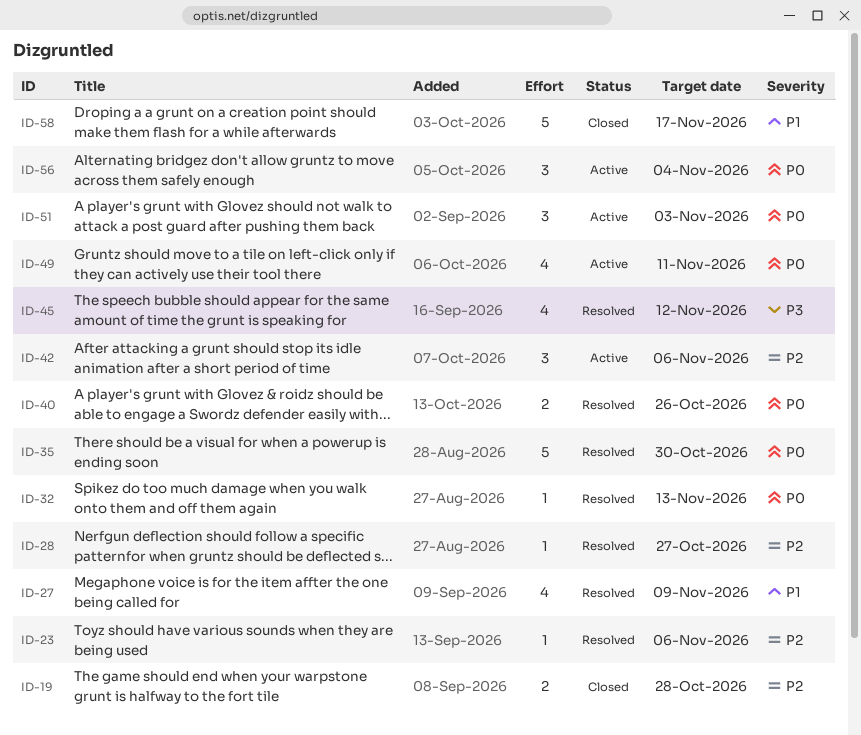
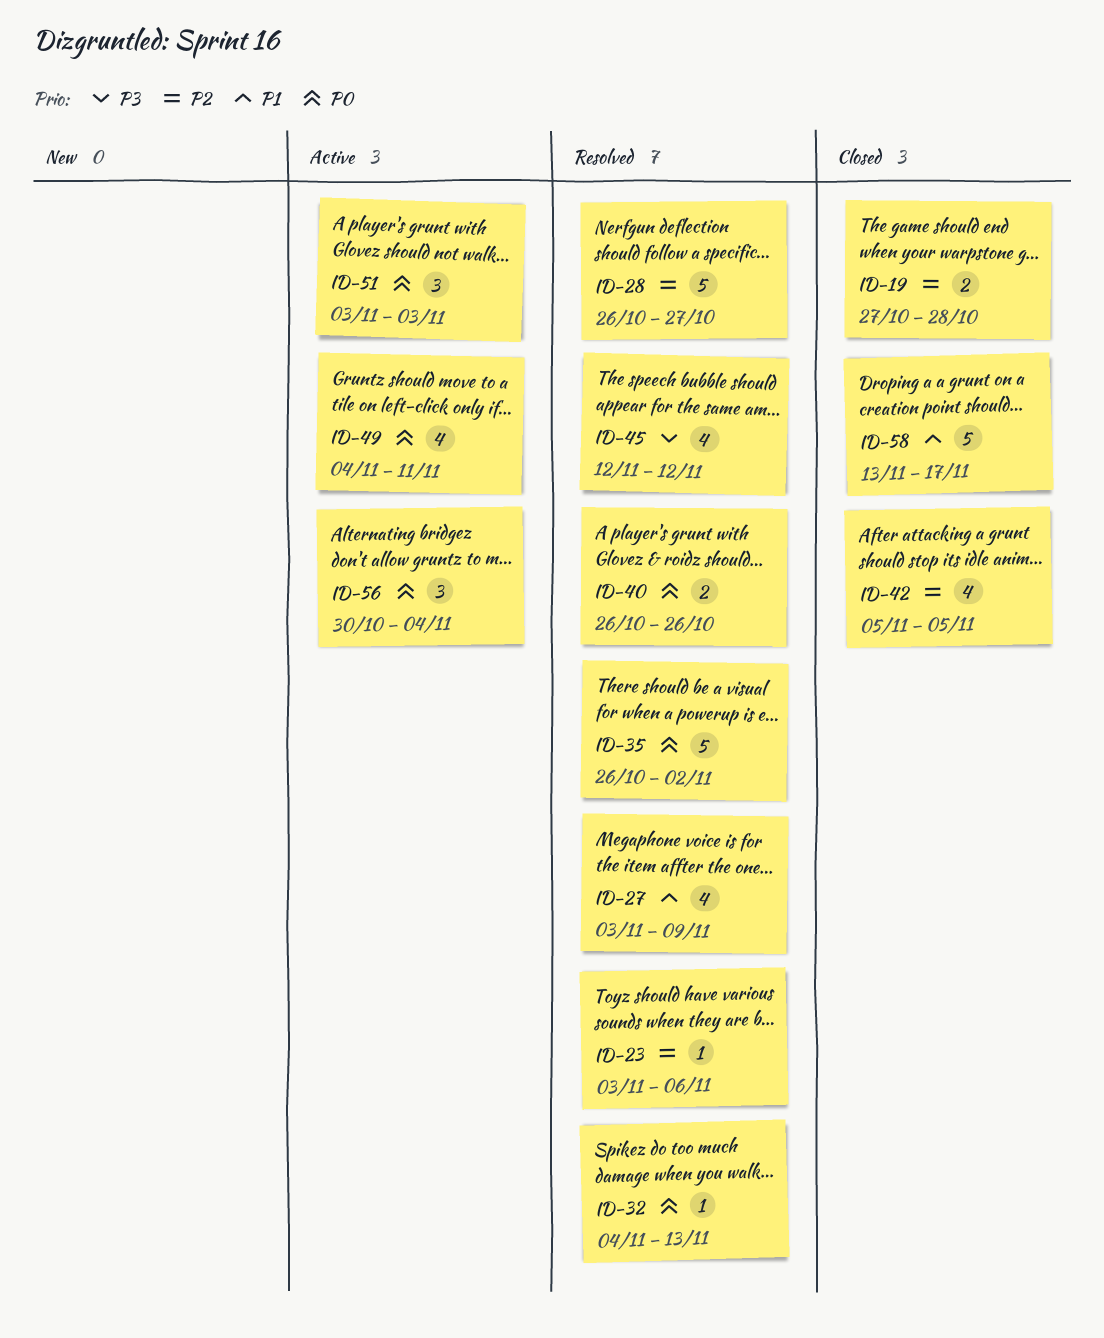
ID-28, estimate: 1 -> 5
ID-35, due: Oct 30 -> Nov 2
ID-42, status: Active -> Closed
ID-42, estimate: 3 -> 4
ID-42, due: Nov 6 -> Nov 5

